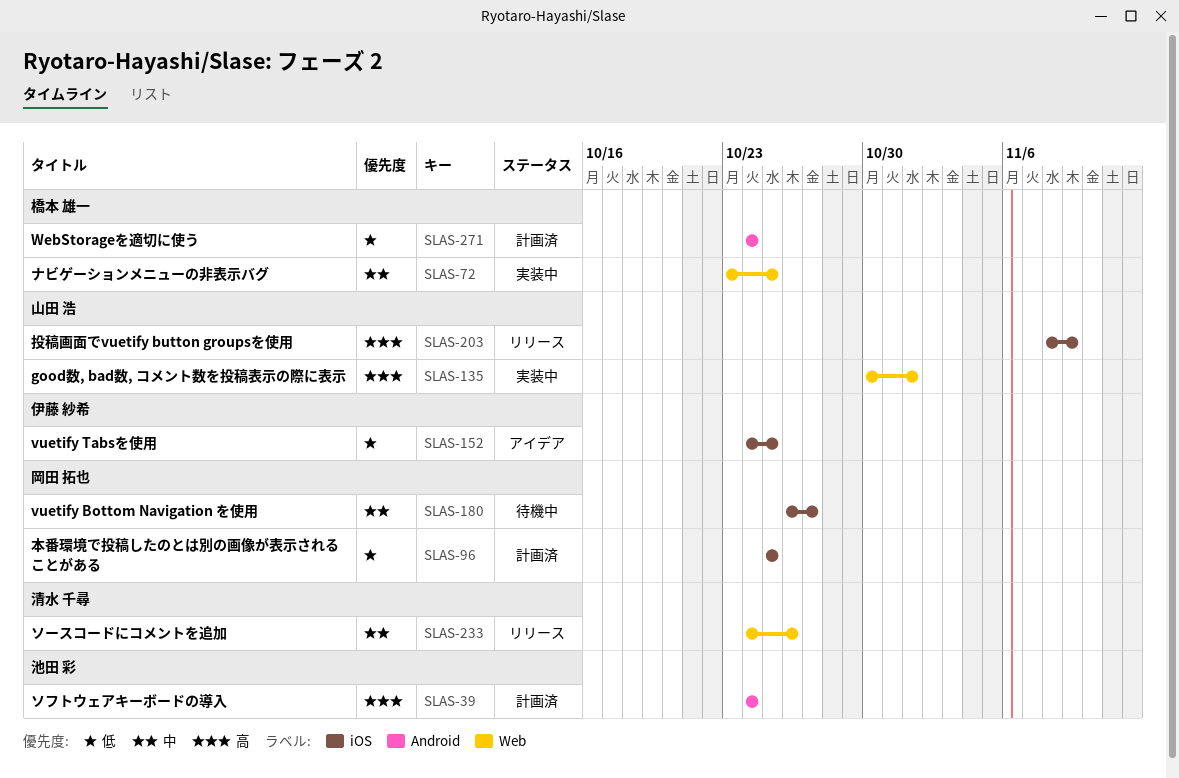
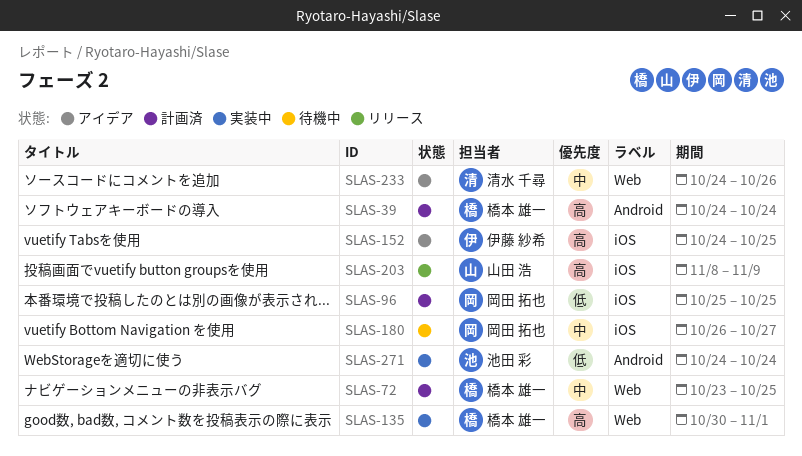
SLAS-39, owner: 池田 彩 -> 橋本 雄一
SLAS-72, status: 実装中 -> 計画済
SLAS-135, owner: 山田 浩 -> 橋本 雄一
SLAS-152, priority: 低 -> 高
SLAS-233, status: リリース -> アイデア
SLAS-271, status: 計画済 -> 実装中
SLAS-271, owner: 橋本 雄一 -> 池田 彩

